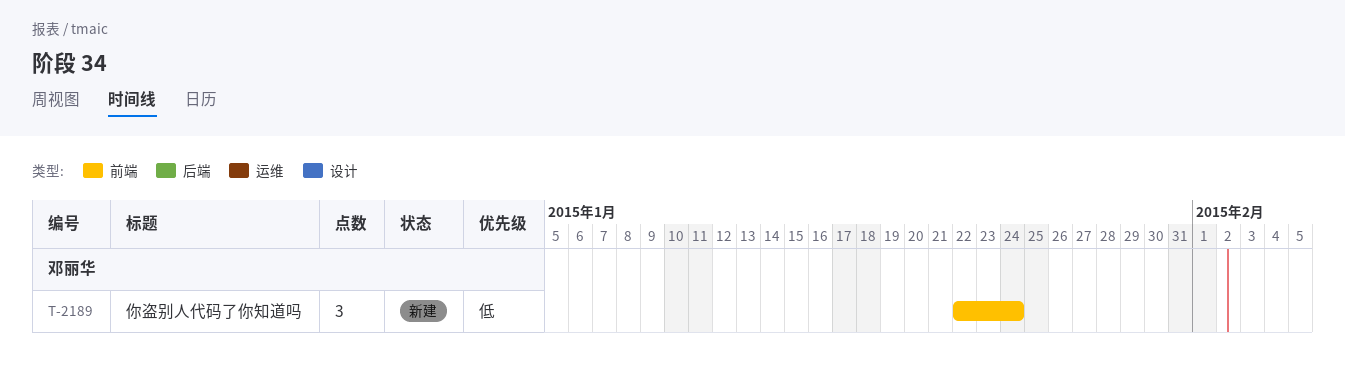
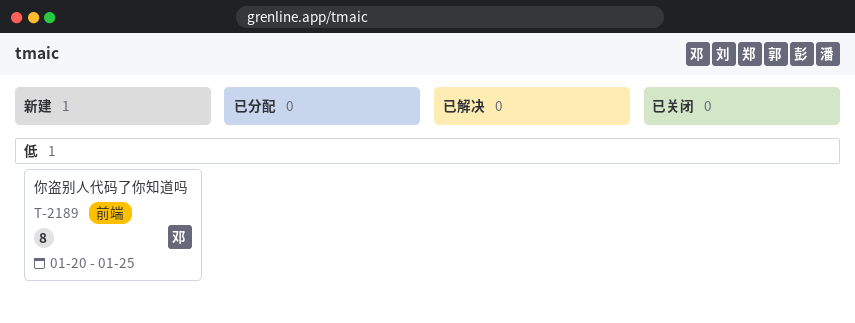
T-2189, estimate: 3 -> 8
T-2189, start: Jan 22 -> Jan 20
T-2189, due: Jan 24 -> Jan 25

